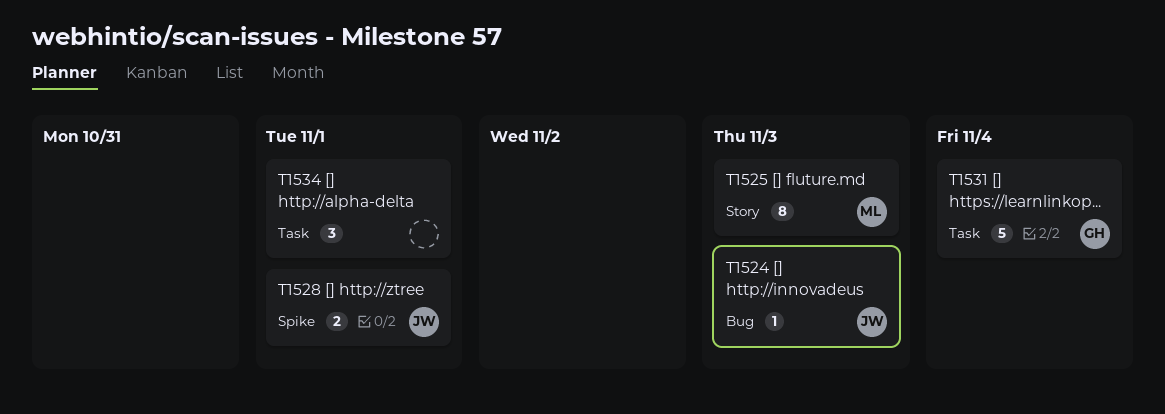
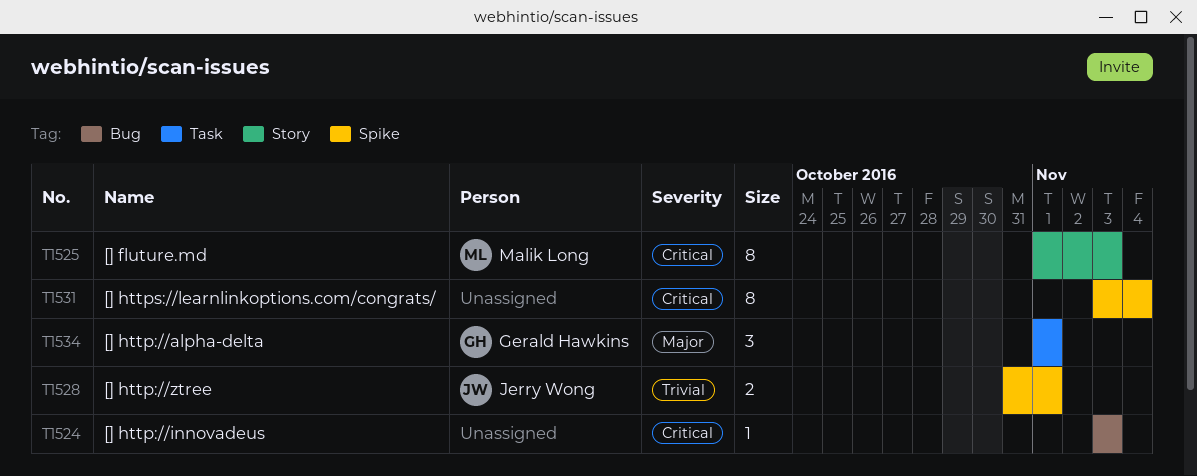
T1524, owner: Jerry Wong -> none
T1531, owner: Gerald Hawkins -> none
T1531, label: Task -> Spike
T1531, estimate: 5 -> 8
T1534, owner: none -> Gerald Hawkins

